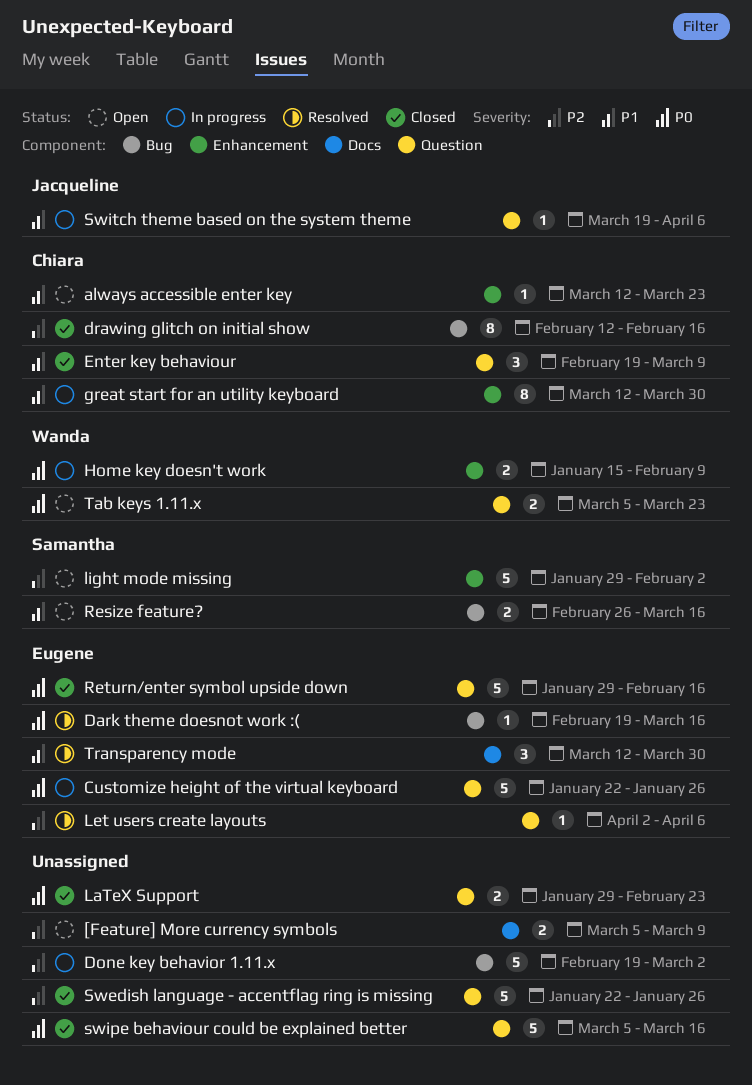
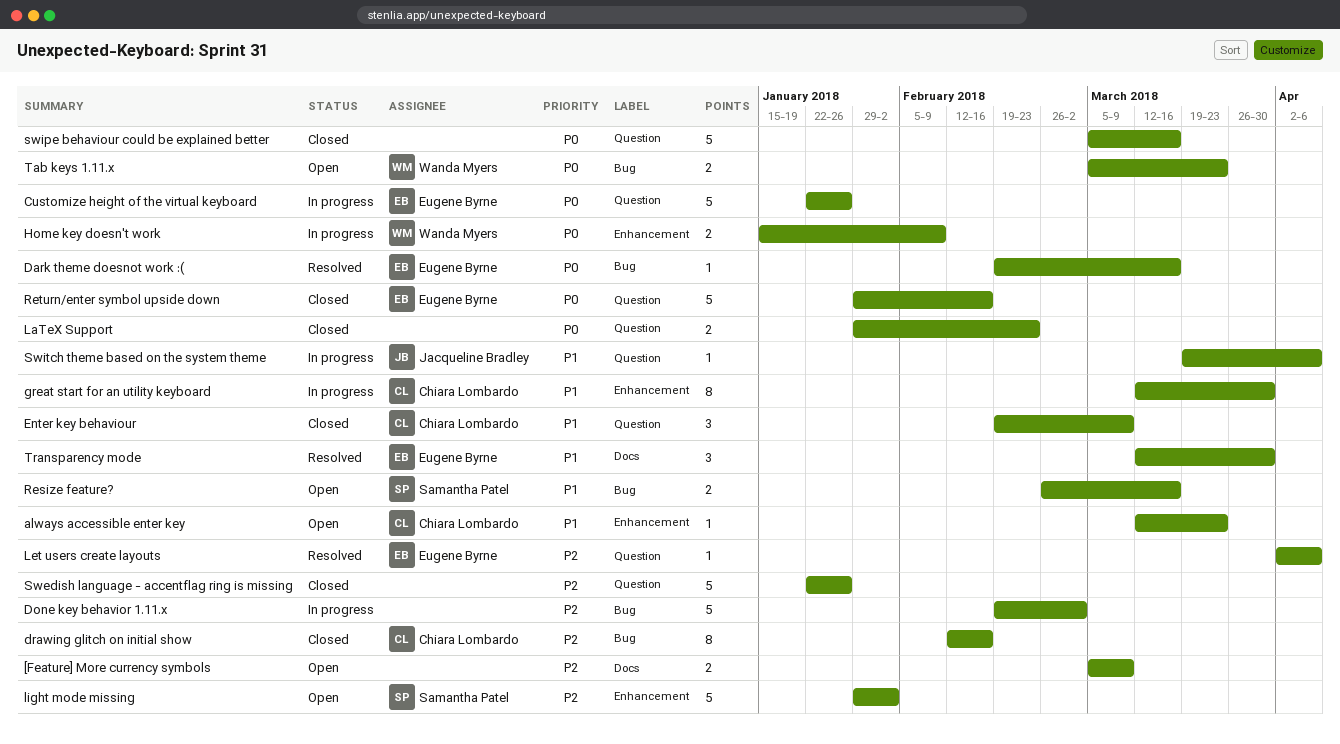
Tab keys 1.11.x, label: Question -> Bug

